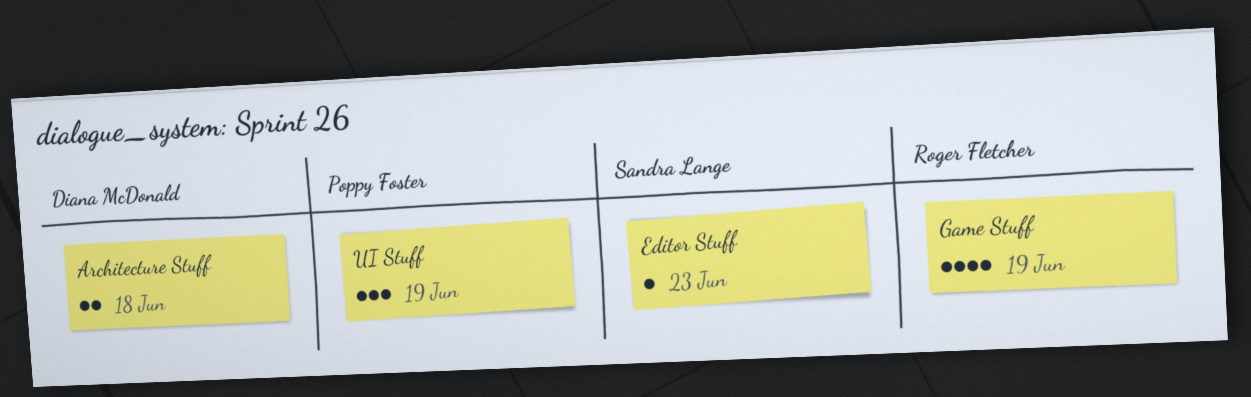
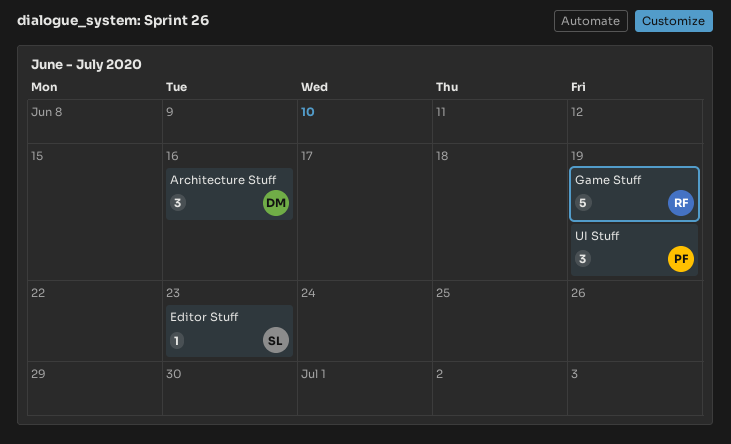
Architecture Stuff, estimate: 2 -> 3
Architecture Stuff, due: Jun 18 -> Jun 16
Game Stuff, estimate: 4 -> 5

